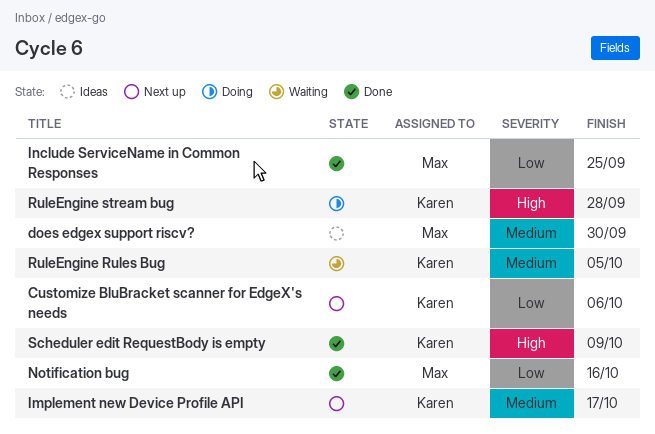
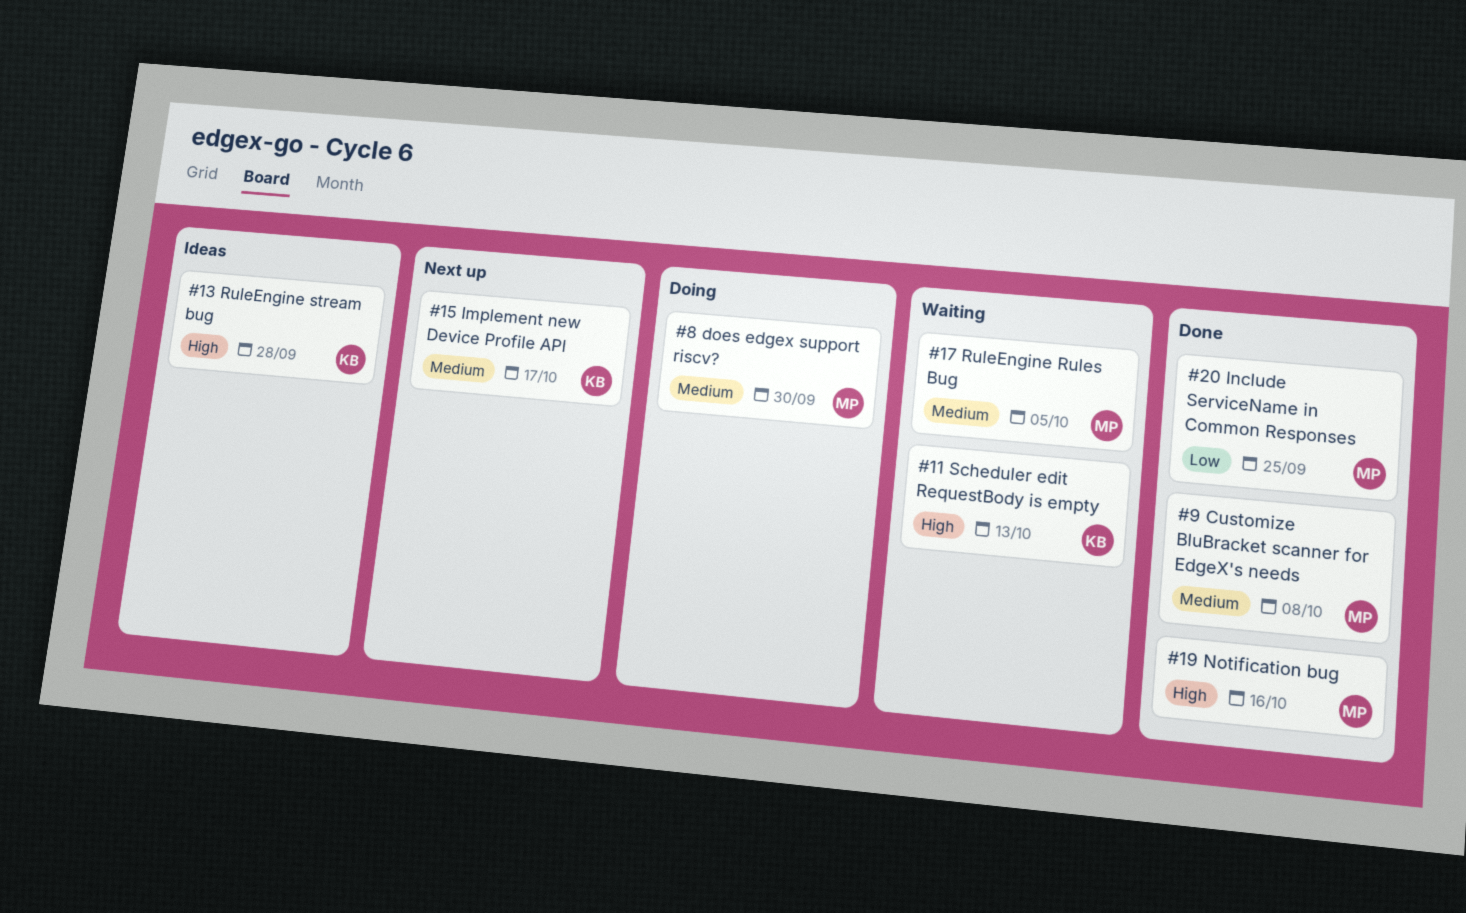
Customize BluBracket scanner for EdgeX's needs, status: Next up -> Done
Customize BluBracket scanner for EdgeX's needs, owner: Karen -> Max
Customize BluBracket scanner for EdgeX's needs, priority: Low -> Medium
Customize BluBracket scanner for EdgeX's needs, due: Oct 6 -> Oct 8
does edgex support riscv?, status: Ideas -> Doing
Notification bug, priority: Low -> High
RuleEngine Rules Bug, owner: Karen -> Max
RuleEngine stream bug, status: Doing -> Ideas
Scheduler edit RequestBody is empty, status: Done -> Waiting
Scheduler edit RequestBody is empty, due: Oct 9 -> Oct 13

